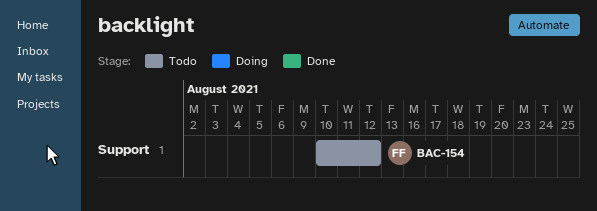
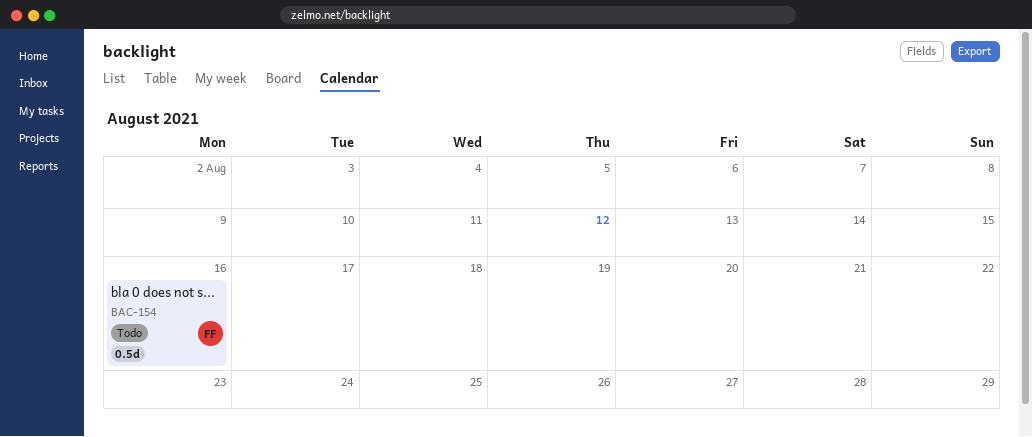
BAC-154, due: Aug 12 -> Aug 16

